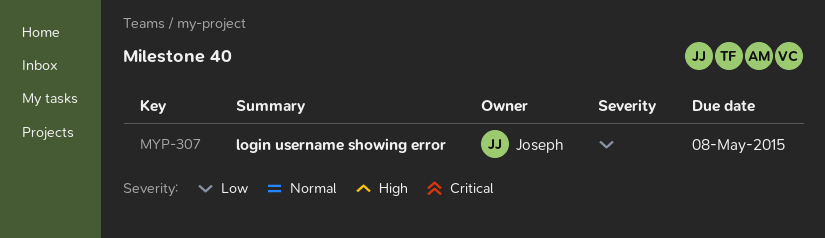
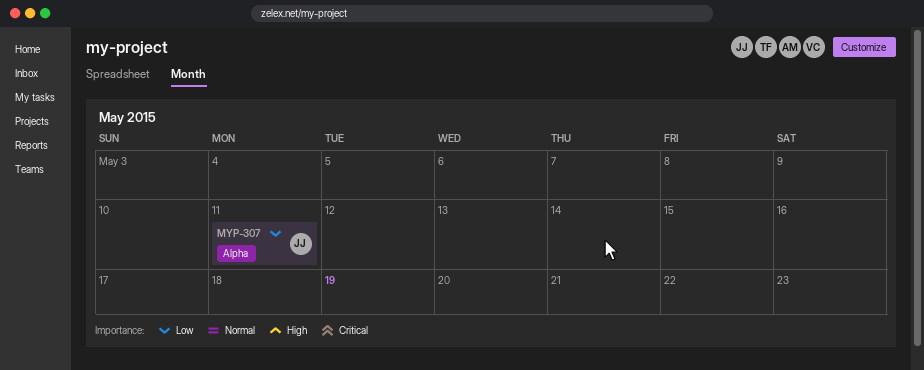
MYP-307, due: May 8 -> May 11

